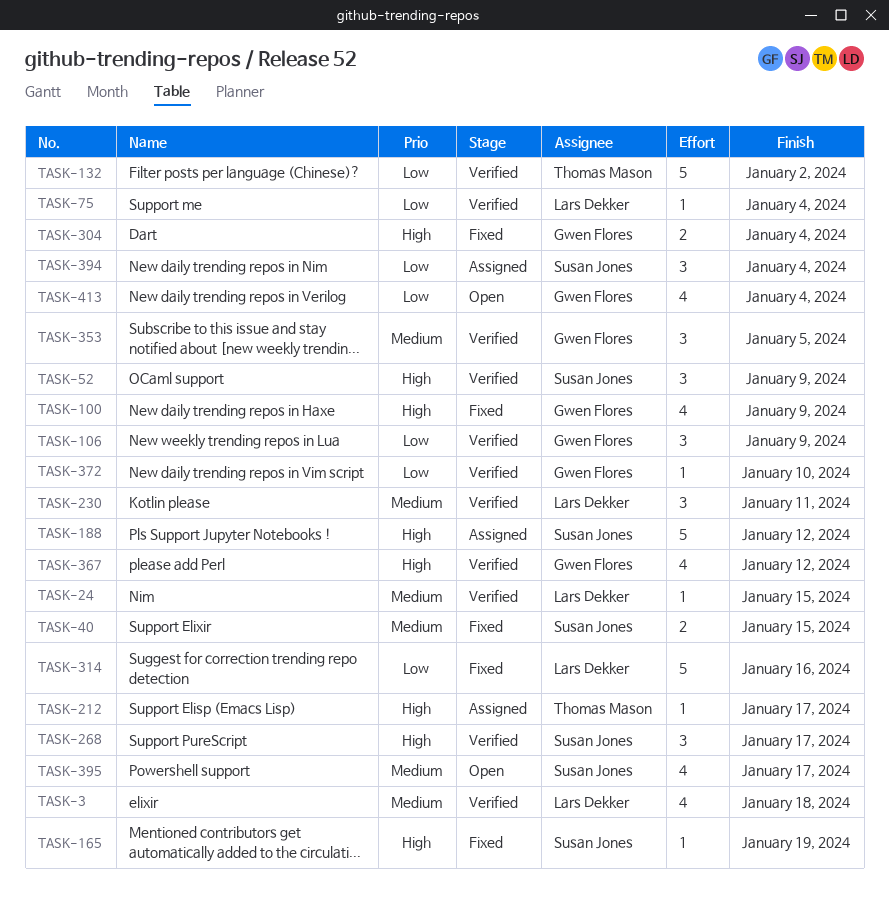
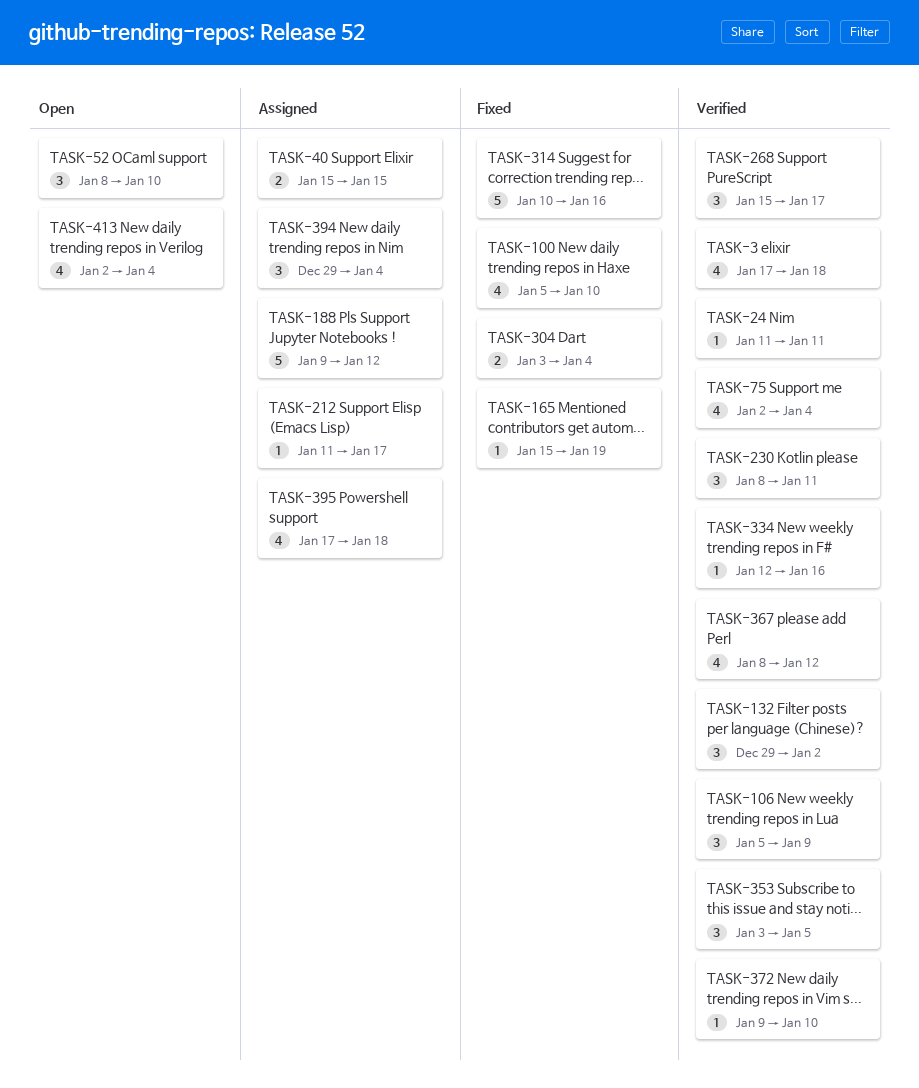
TASK-24, due: Jan 15 -> Jan 11
TASK-40, status: Fixed -> Assigned
TASK-52, status: Verified -> Open
TASK-52, due: Jan 9 -> Jan 10
TASK-75, estimate: 1 -> 4
TASK-100, due: Jan 9 -> Jan 10
TASK-132, estimate: 5 -> 3
TASK-334: none -> present
TASK-395, status: Open -> Assigned
TASK-395, due: Jan 17 -> Jan 18

